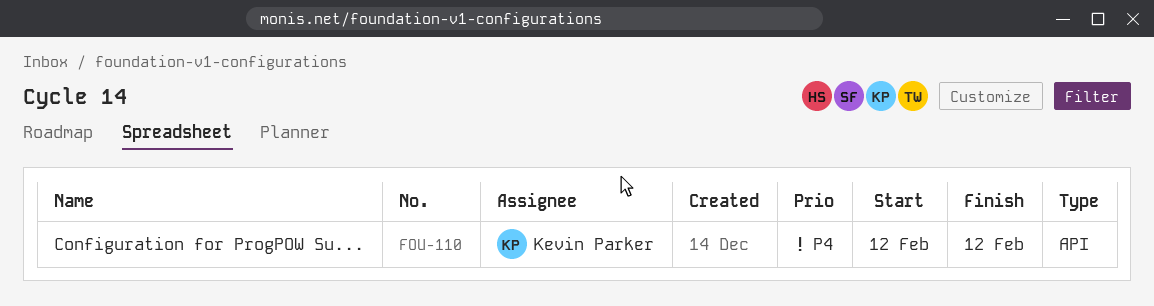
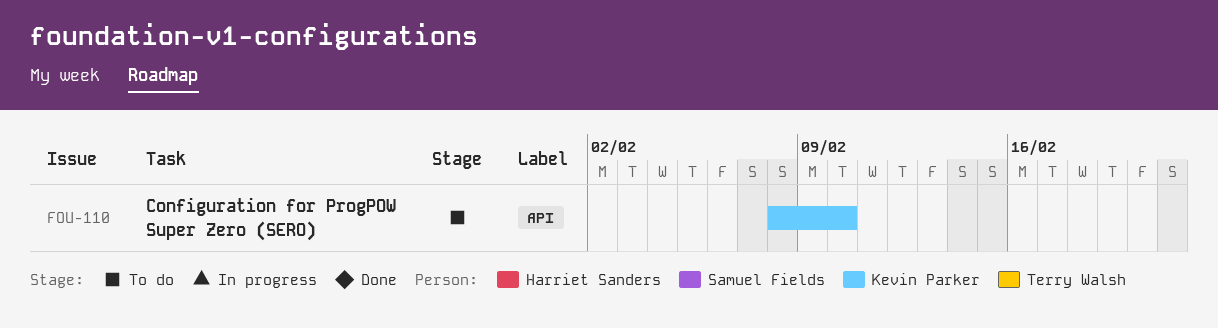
FOU-110, start: Feb 12 -> Feb 8
FOU-110, due: Feb 12 -> Feb 10

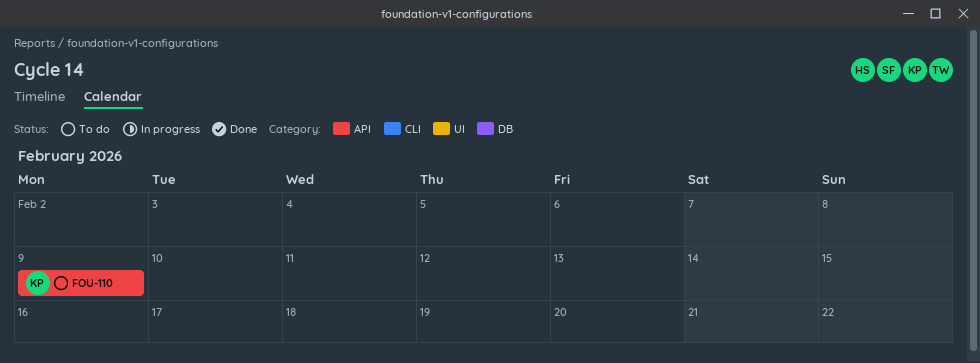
FOU-110, start: Feb 8 -> Feb 9
FOU-110, due: Feb 10 -> Feb 9

